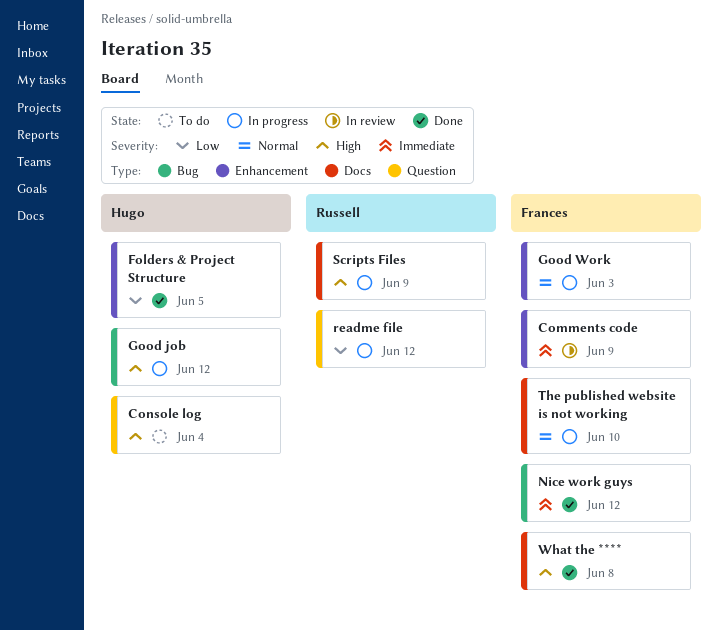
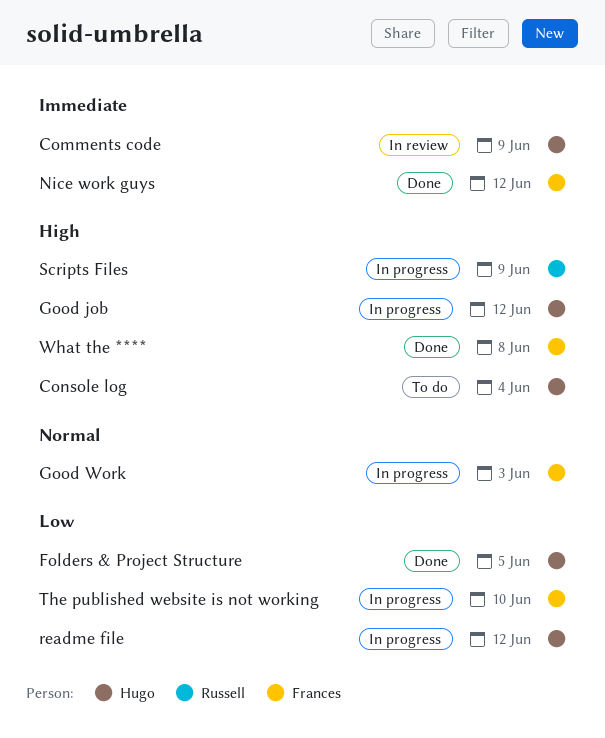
Comments code, owner: Frances -> Hugo
readme file, owner: Russell -> Hugo
The published website is not working, priority: Normal -> Low

